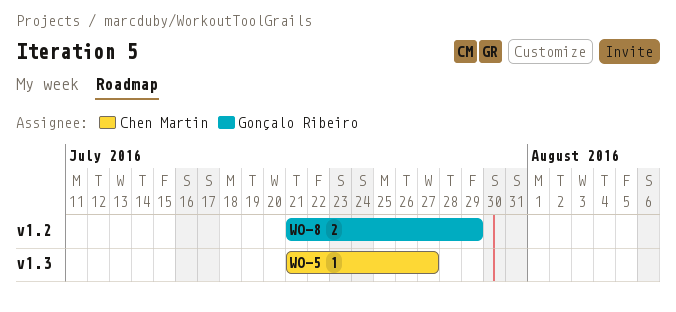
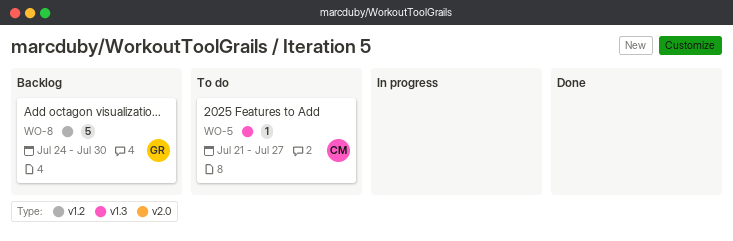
WO-8, estimate: 2 -> 5
WO-8, start: Jul 21 -> Jul 24
WO-8, due: Jul 29 -> Jul 30

